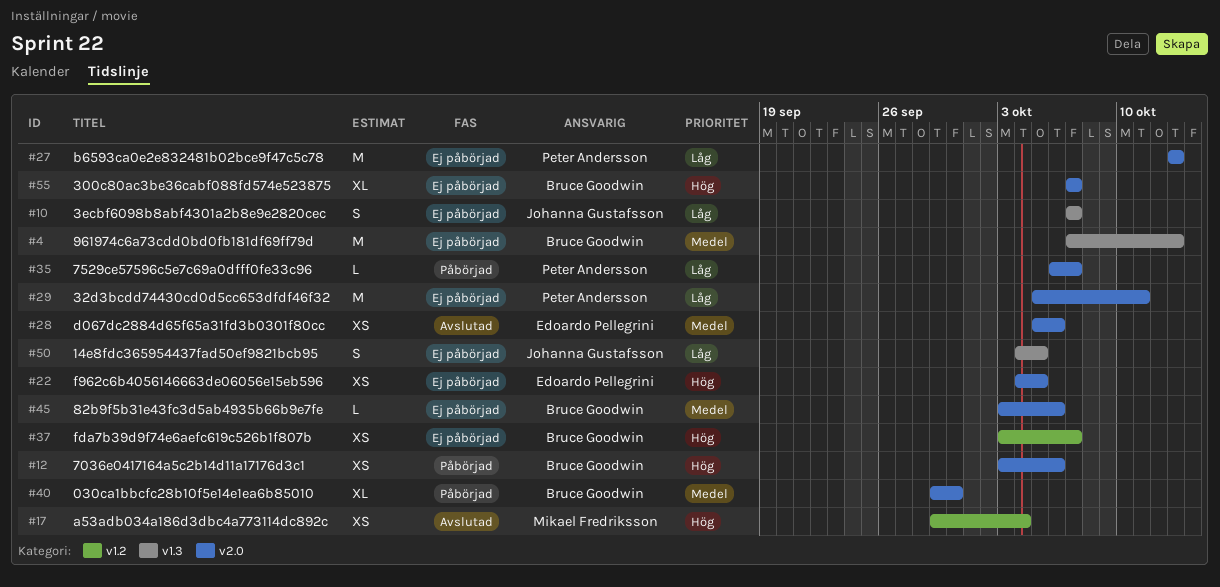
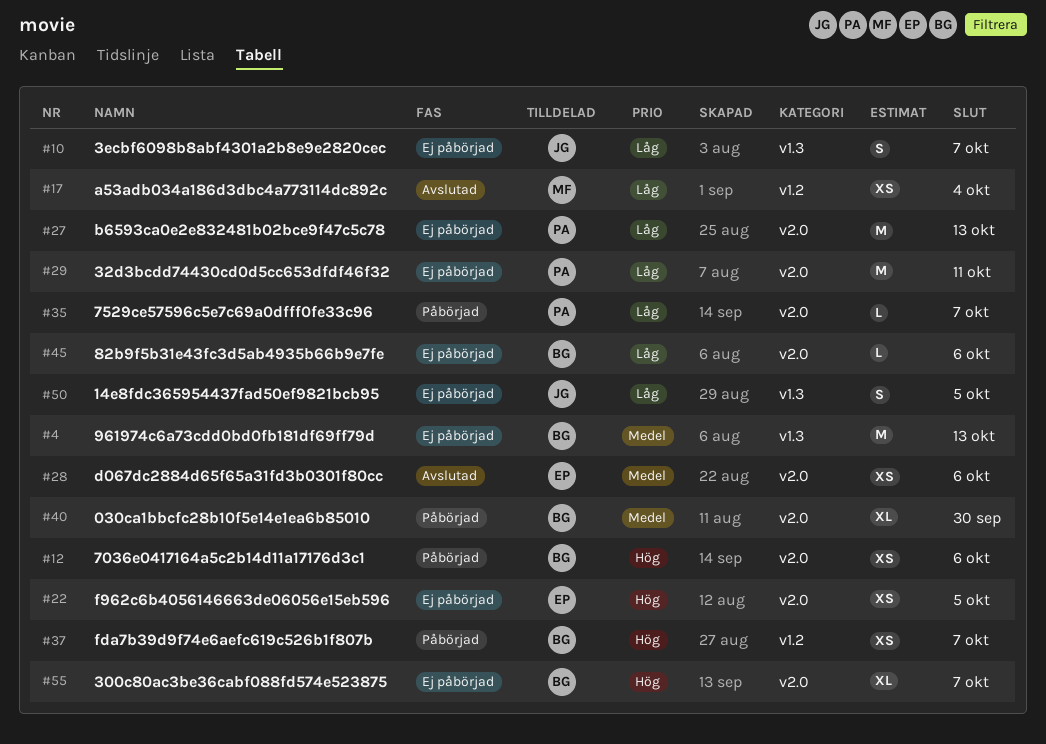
#17, priority: Hög -> Låg
#37, status: Ej påbörjad -> Påbörjad
#45, priority: Medel -> Låg

